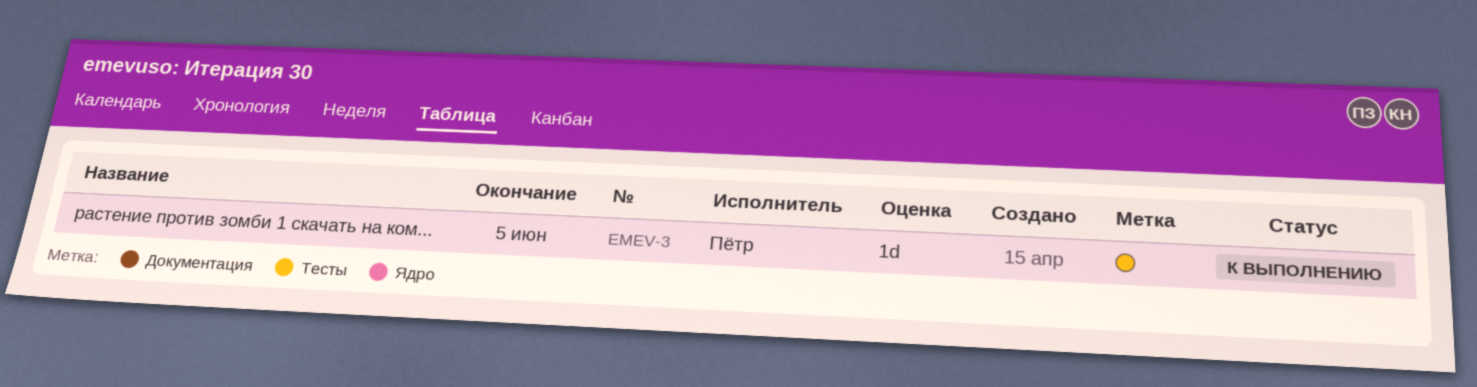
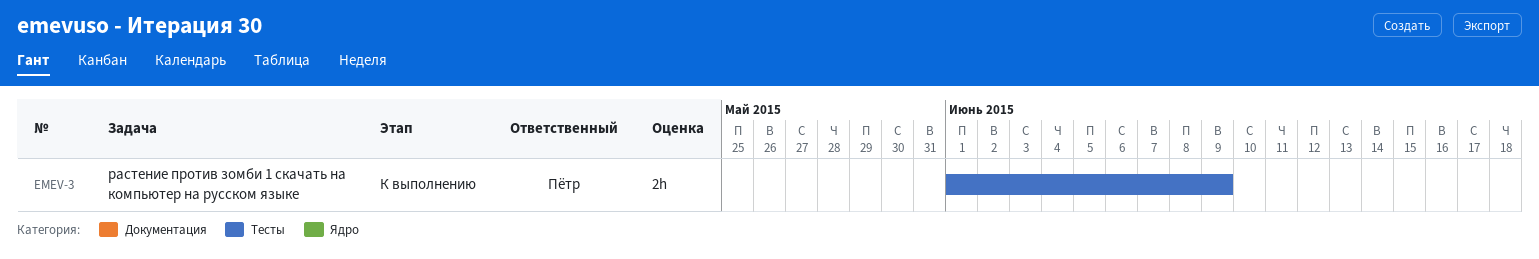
EMEV-3, estimate: 1d -> 2h
EMEV-3, due: Jun 5 -> Jun 9

